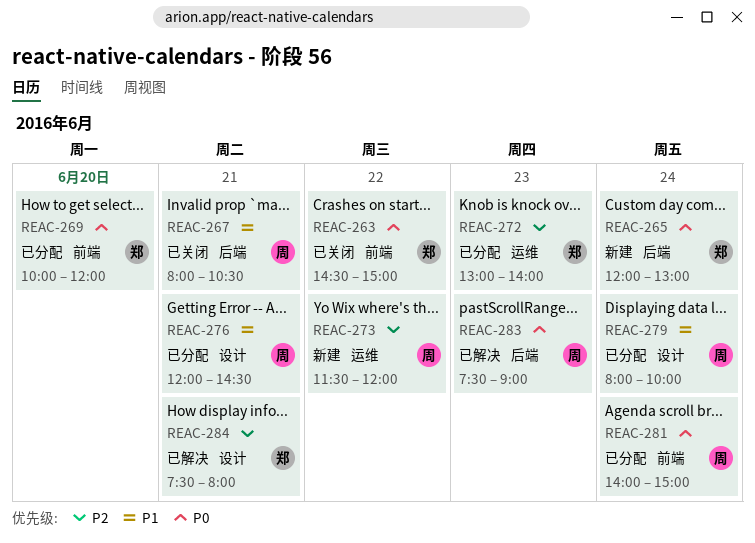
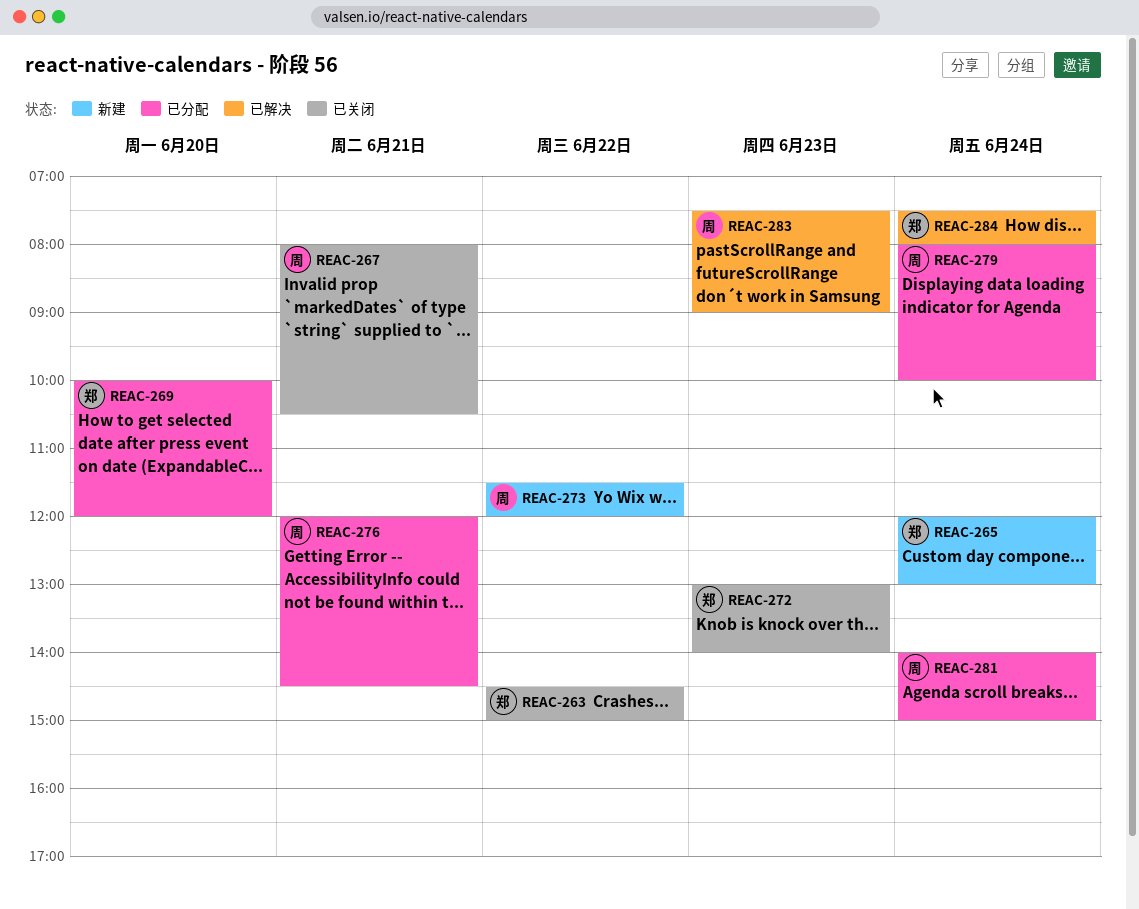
REAC-272, status: 已分配 -> 已关闭
REAC-284, day: Jun 21 -> Jun 24

